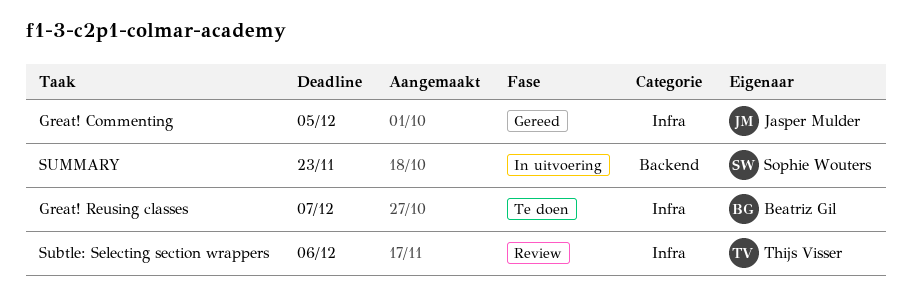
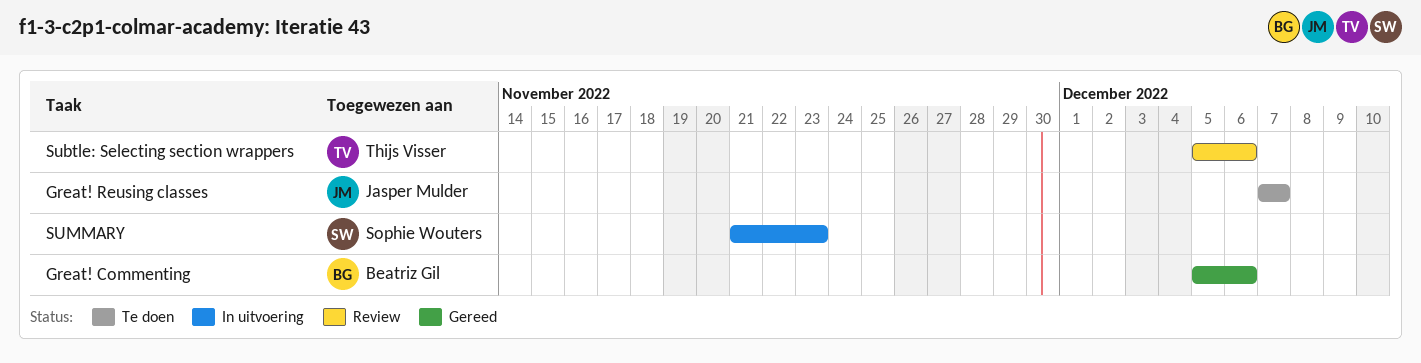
Great! Commenting, owner: Jasper Mulder -> Beatriz Gil
Great! Commenting, due: Dec 5 -> Dec 6
Great! Reusing classes, owner: Beatriz Gil -> Jasper Mulder

